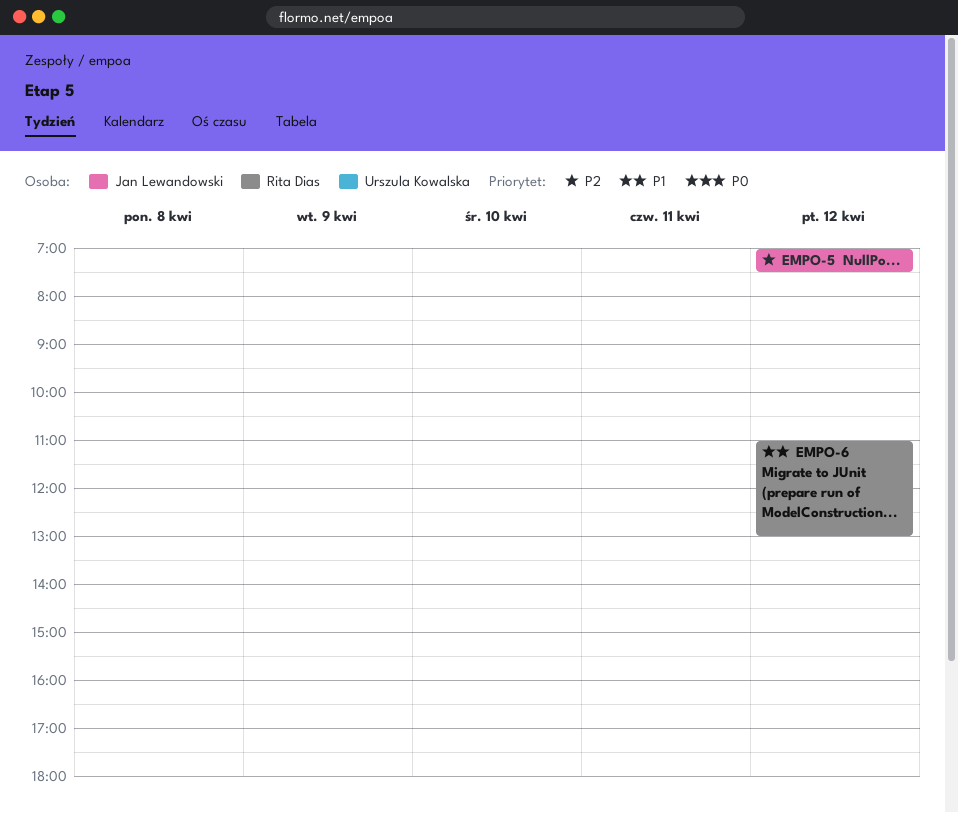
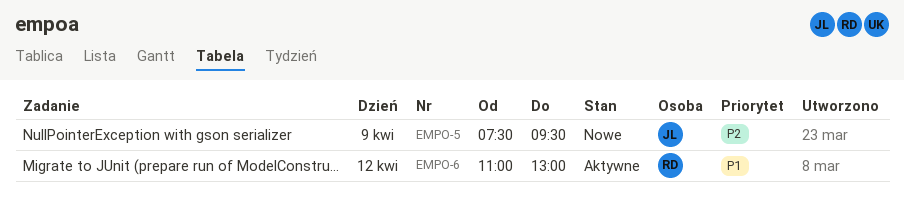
EMPO-5, day: Apr 12 -> Apr 9
EMPO-5, begins: 07:00 -> 07:30
EMPO-5, ends: 07:30 -> 09:30

